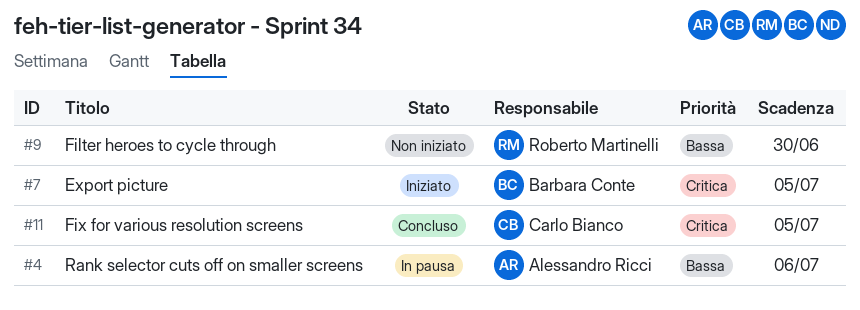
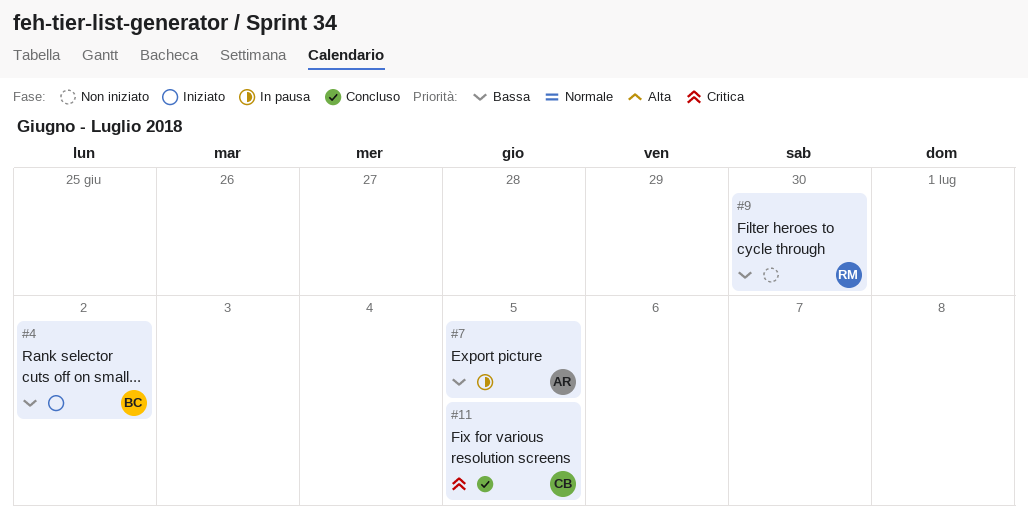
#4, status: In pausa -> Iniziato
#4, owner: Alessandro Ricci -> Barbara Conte
#4, due: Jul 6 -> Jul 2
#7, status: Iniziato -> In pausa
#7, owner: Barbara Conte -> Alessandro Ricci
#7, priority: Critica -> Bassa

